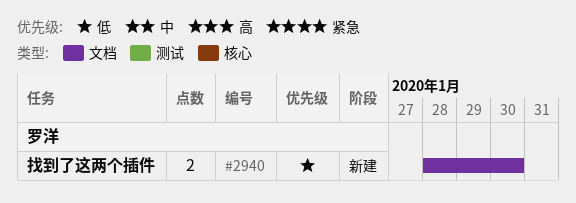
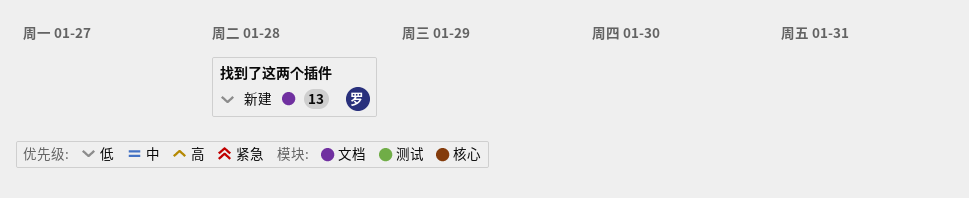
找到了这两个插件, estimate: 2 -> 13
找到了这两个插件, due: Jan 30 -> Jan 28

